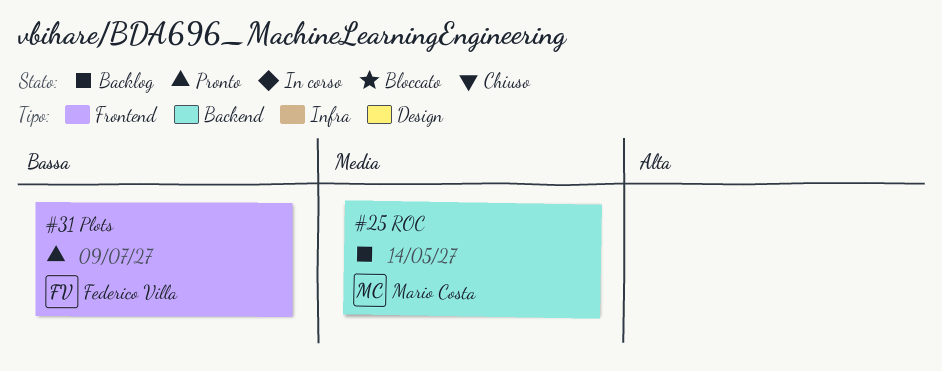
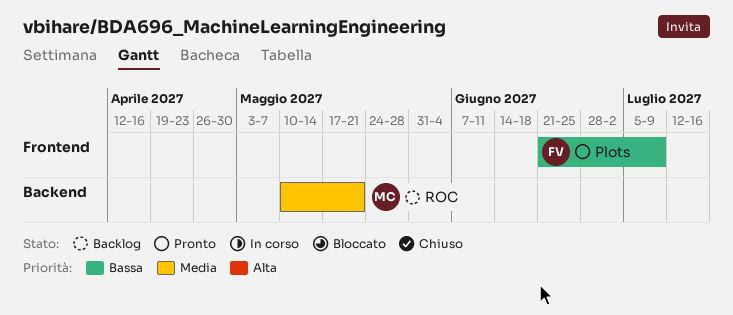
ROC, due: May 14 -> May 21

